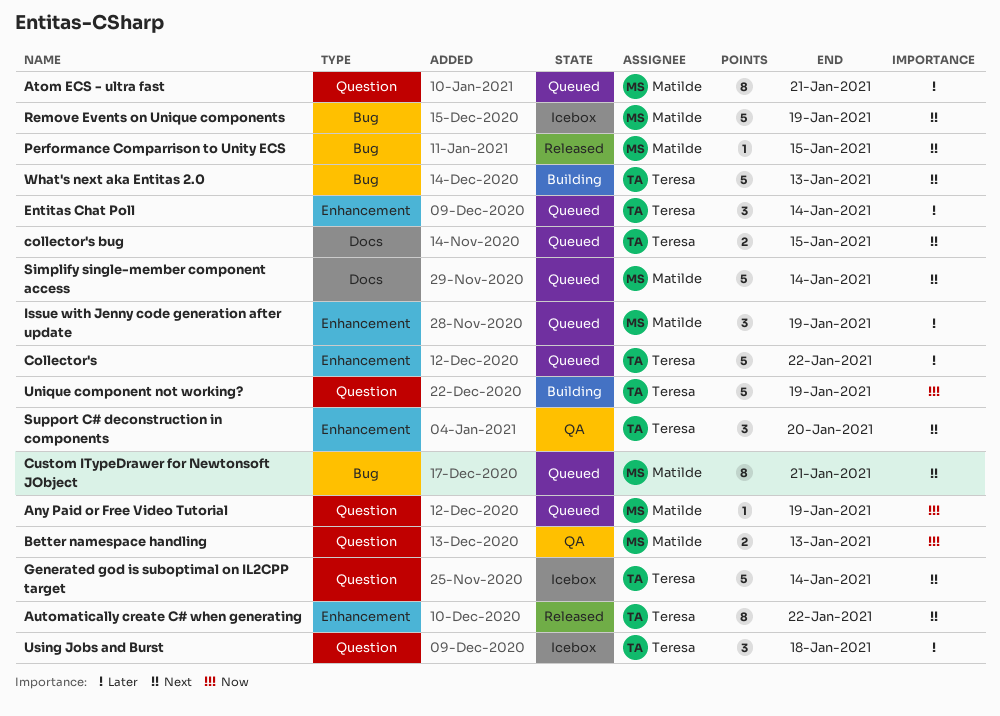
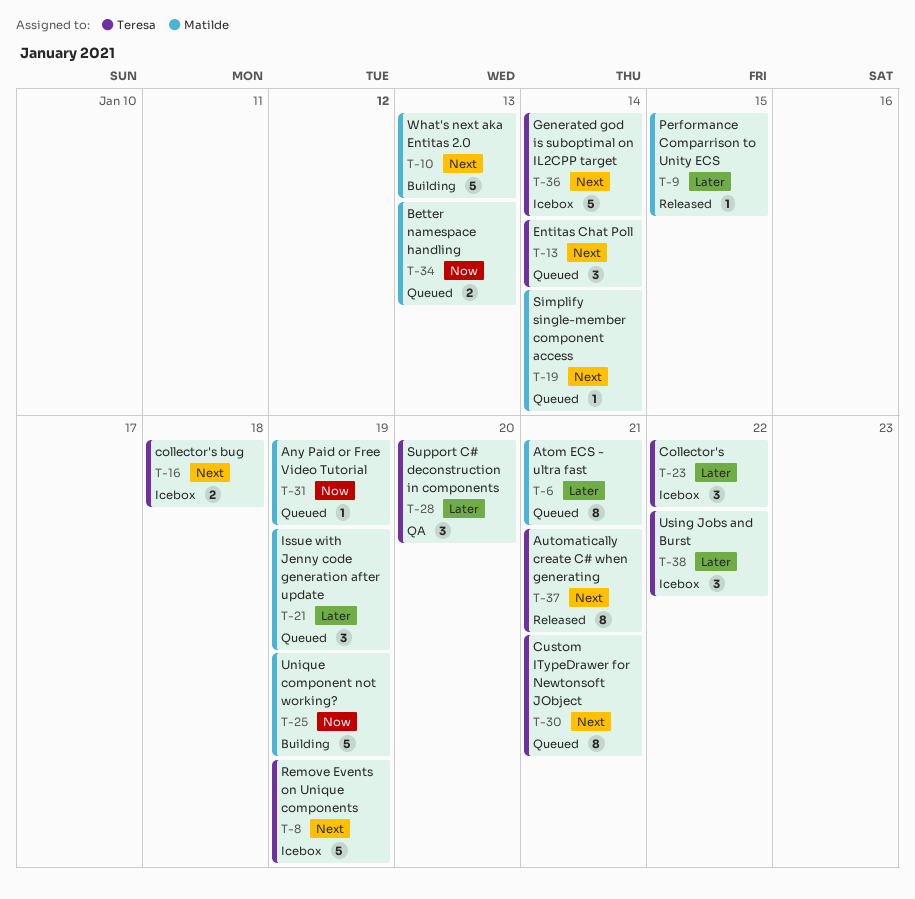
Automatically create C# when generating, due: Jan 22 -> Jan 21
Better namespace handling, status: QA -> Queued
Collector's, status: Queued -> Icebox
Collector's, estimate: 5 -> 3
collector's bug, status: Queued -> Icebox
collector's bug, due: Jan 15 -> Jan 18
Custom ITypeDrawer for Newtonsoft JObject, owner: Matilde -> Teresa
Entitas Chat Poll, priority: Later -> Next
Performance Comparrison to Unity ECS, priority: Next -> Later
Remove Events on Unique components, owner: Matilde -> Teresa
Simplify single-member component access, estimate: 5 -> 1
Support C# deconstruction in components, priority: Next -> Later
Unique component not working?, owner: Teresa -> Matilde
Using Jobs and Burst, due: Jan 18 -> Jan 22
What's next aka Entitas 2.0, owner: Teresa -> Matilde

